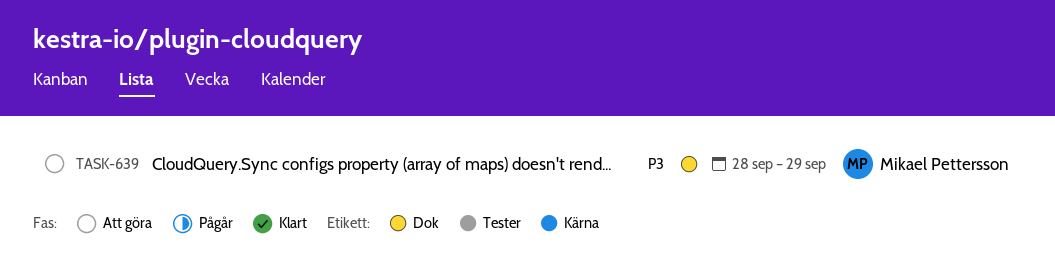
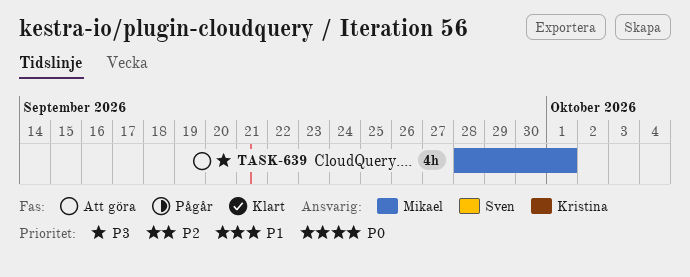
TASK-639, due: Sep 29 -> Oct 1

